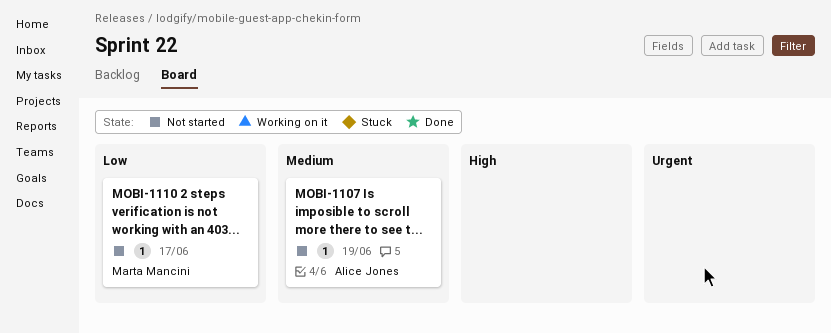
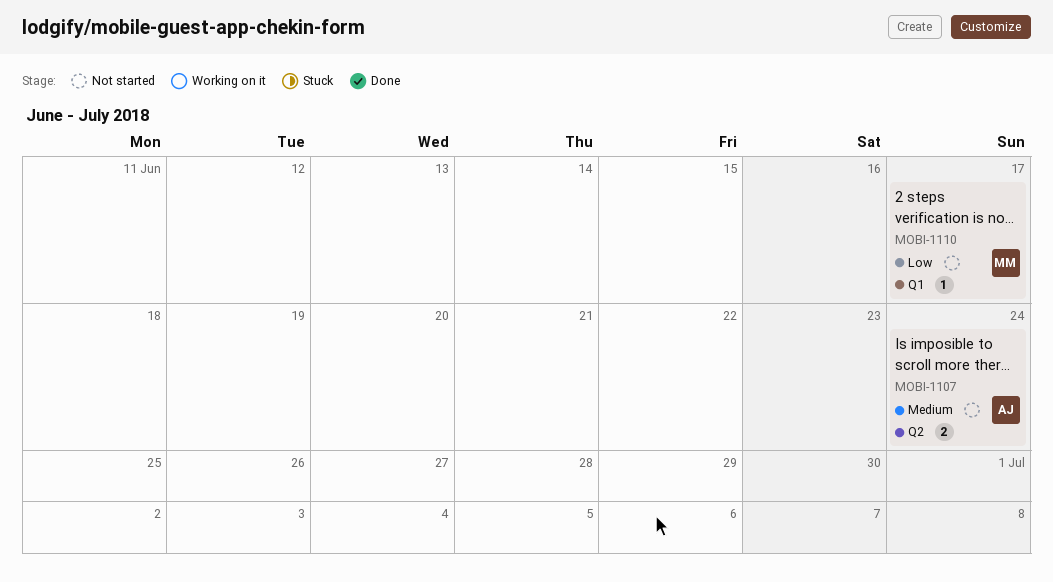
MOBI-1107, estimate: 1 -> 2
MOBI-1107, due: Jun 19 -> Jun 24

